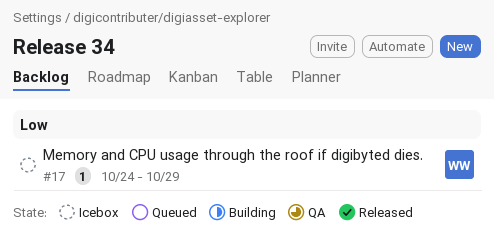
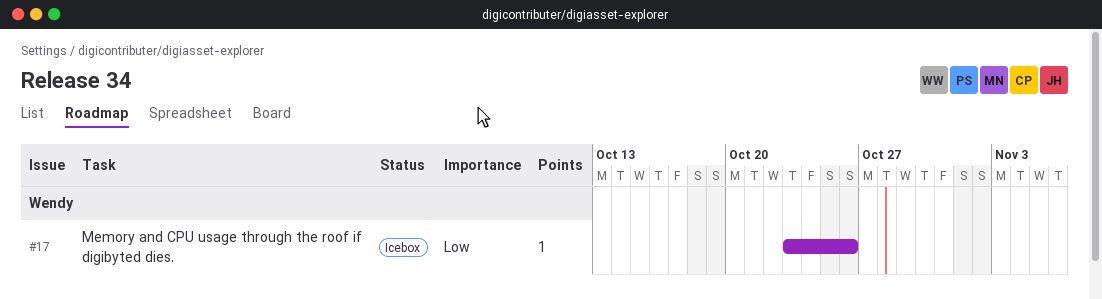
#17, start: Oct 24 -> Oct 23
#17, due: Oct 29 -> Oct 26

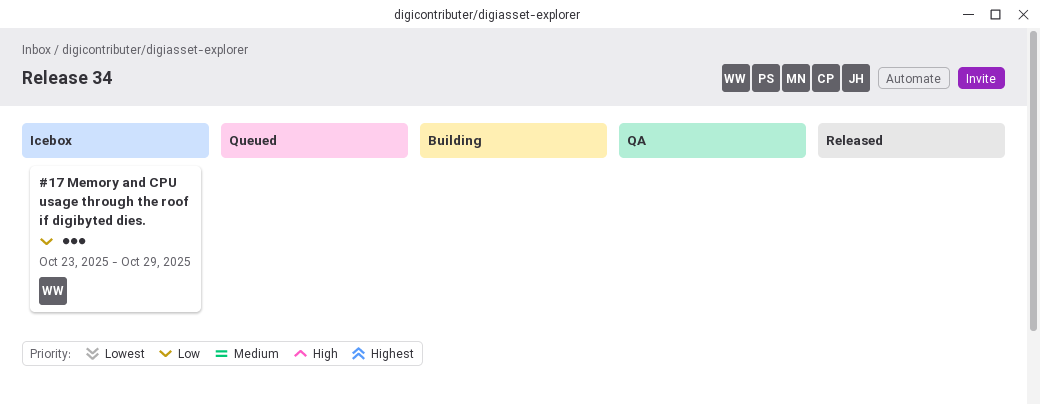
#17, estimate: 1 -> 3
#17, due: Oct 26 -> Oct 29

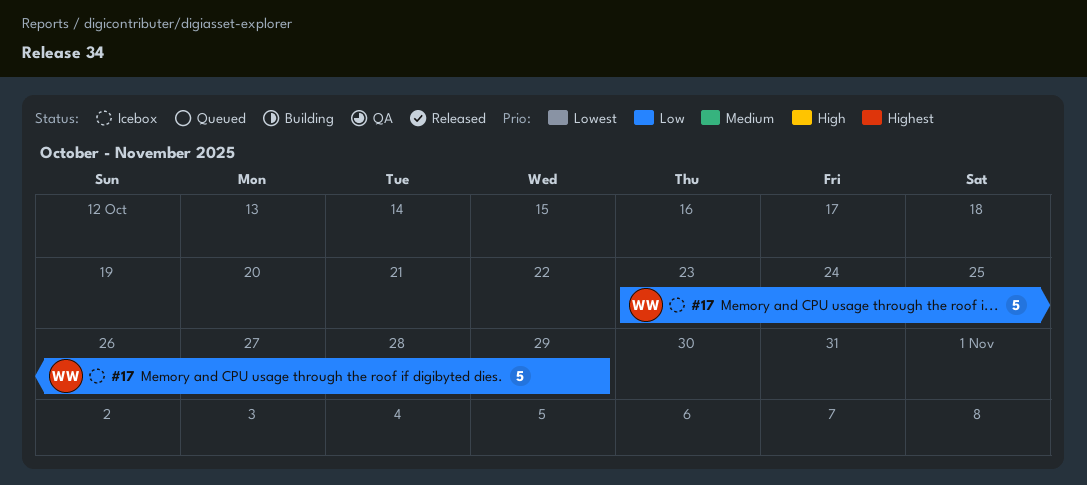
#17, estimate: 3 -> 5

